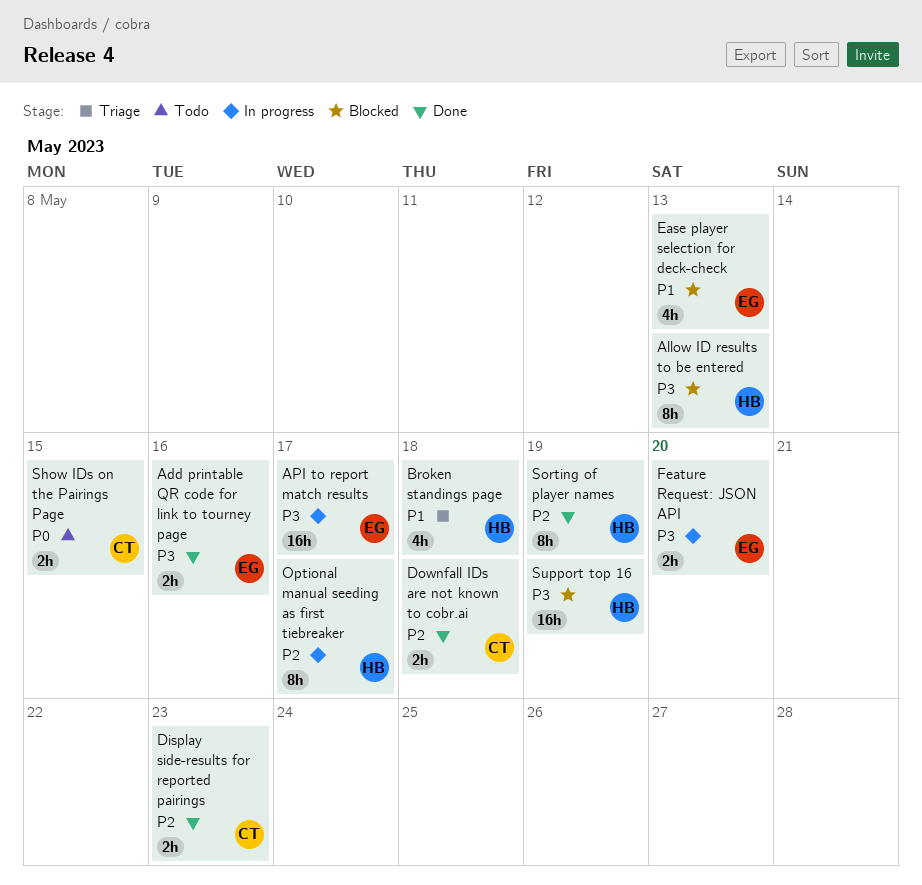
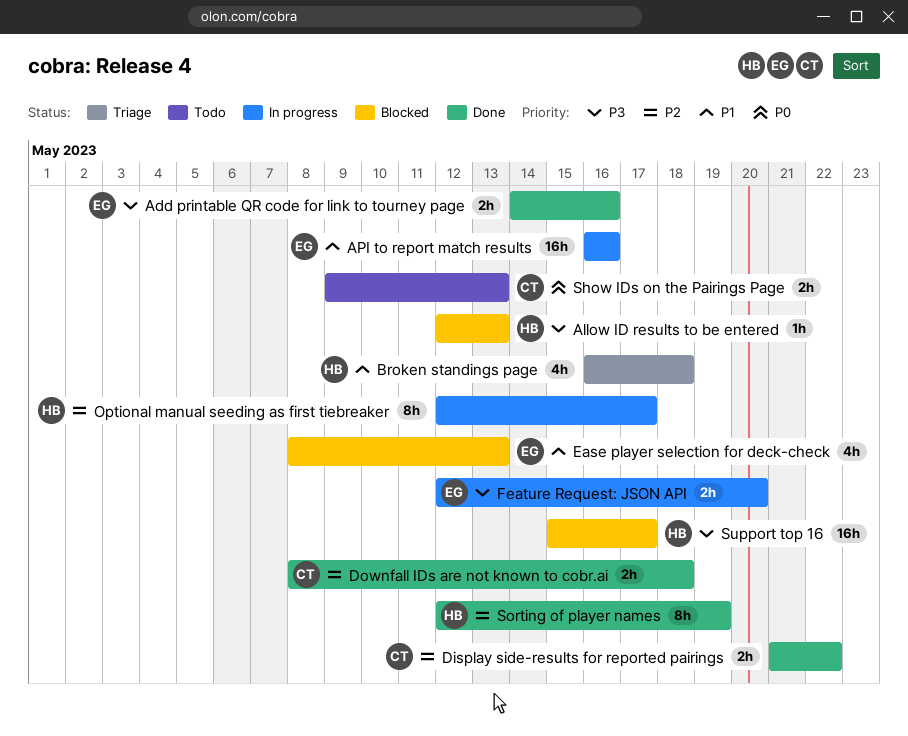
Allow ID results to be entered, estimate: 8h -> 1h
API to report match results, priority: P3 -> P1
API to report match results, due: May 17 -> May 16
Display side-results for reported pairings, due: May 23 -> May 22
Show IDs on the Pairings Page, due: May 15 -> May 13
Support top 16, due: May 19 -> May 17

